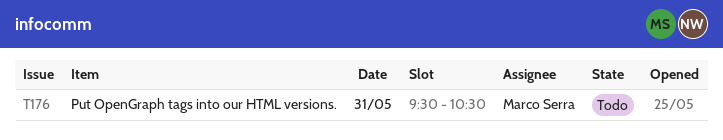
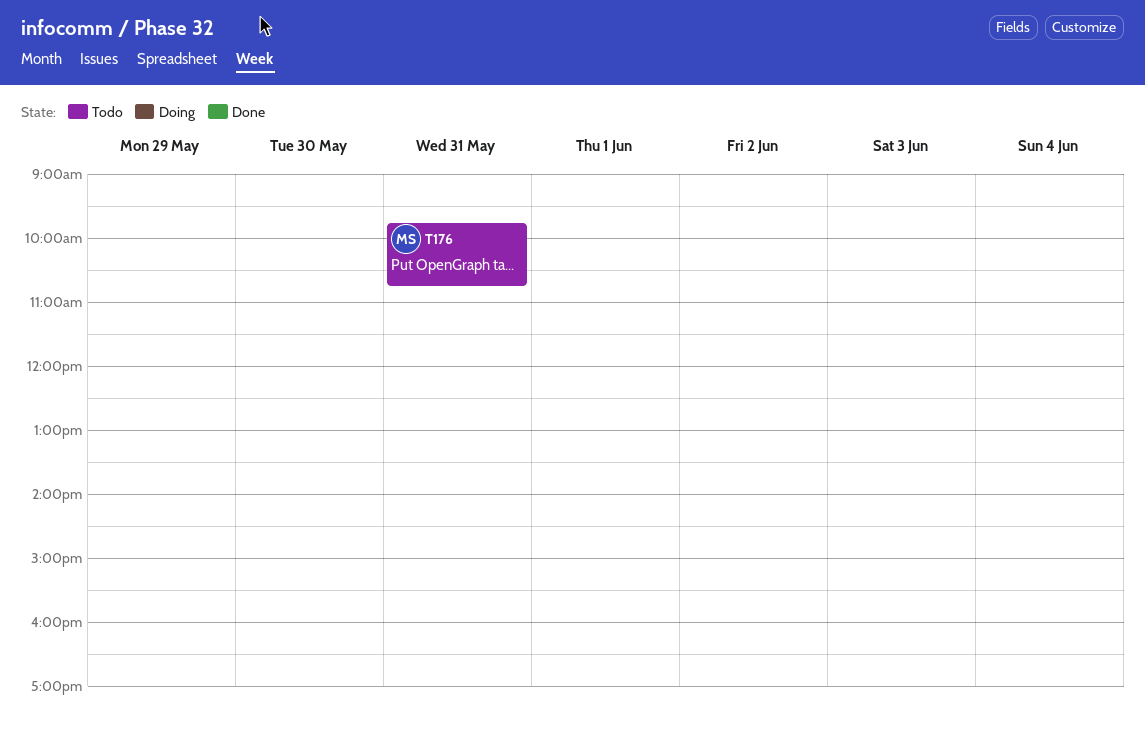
T176, begins: 09:30 -> 09:45
T176, ends: 10:30 -> 10:45

